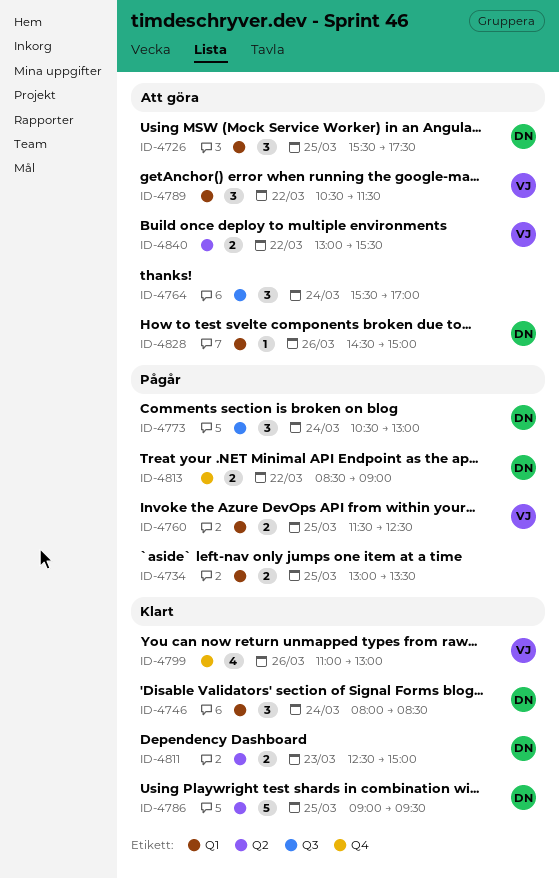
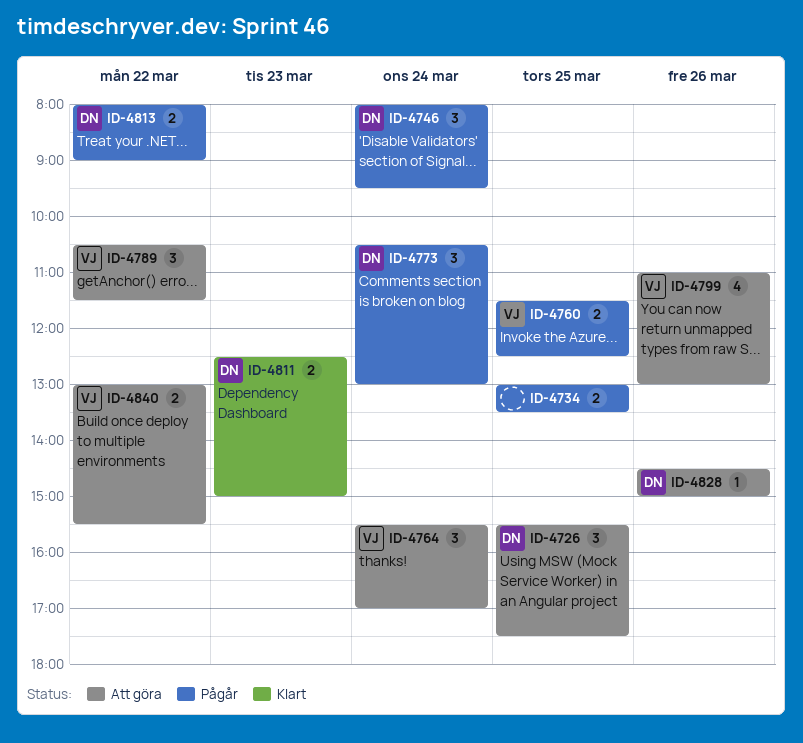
ID-4746, status: Klart -> Pågår
ID-4746, ends: 08:30 -> 09:30
ID-4764, owner: none -> VJ
ID-4786: present -> none
ID-4799, status: Klart -> Att göra
ID-4813, begins: 08:30 -> 08:00

